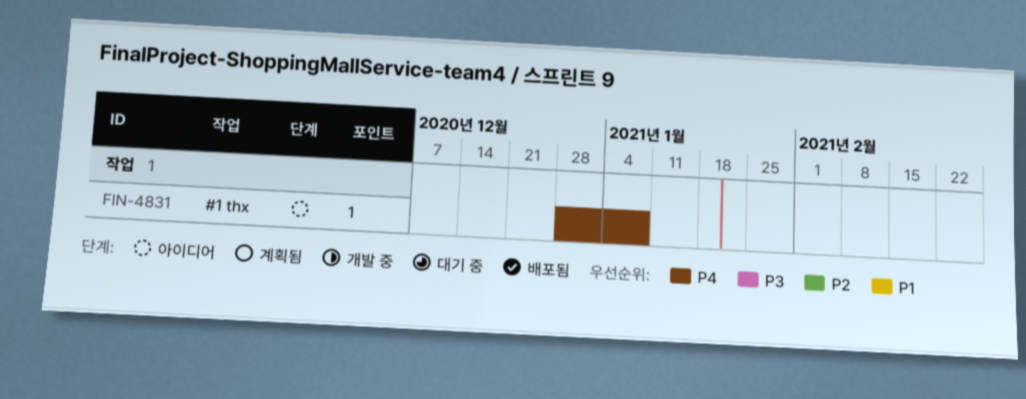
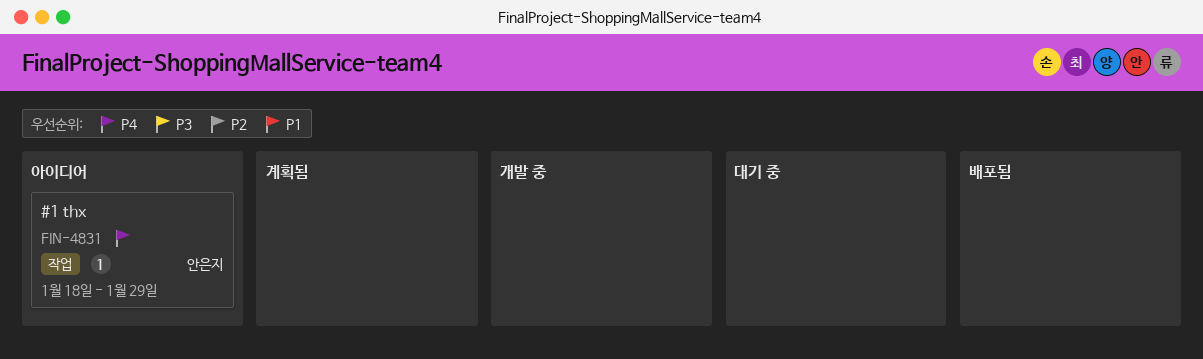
FIN-4831, start: Dec 28 -> Jan 18
FIN-4831, due: Jan 8 -> Jan 29

